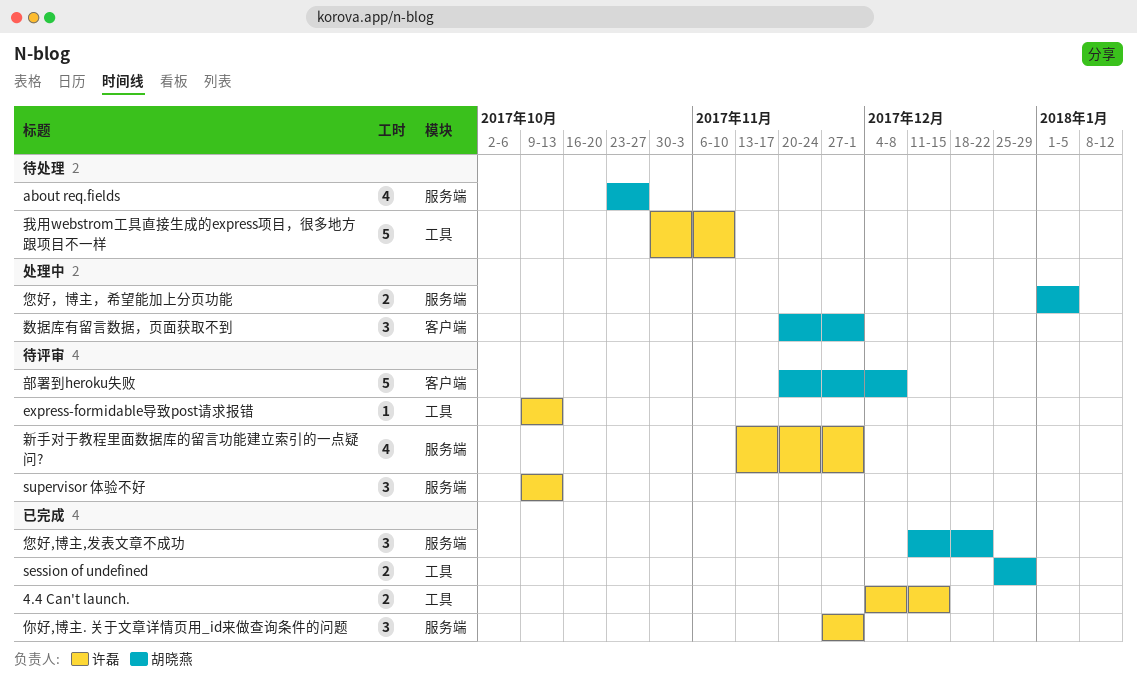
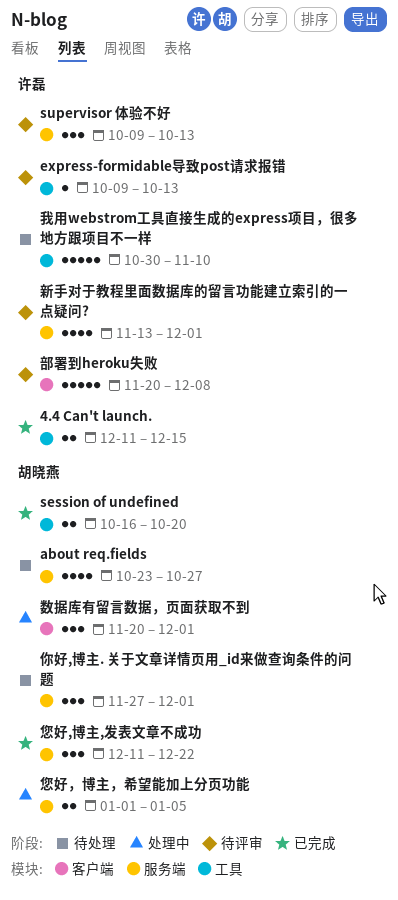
4.4 Can't launch., start: Dec 4 -> Dec 11
session of undefined, start: Dec 25 -> Oct 16
session of undefined, due: Dec 29 -> Oct 20
你好,博主. 关于文章详情页用_id来做查询条件的问题, status: 已完成 -> 待处理
你好,博主. 关于文章详情页用_id来做查询条件的问题, owner: 许磊 -> 胡晓燕
部署到heroku失败, owner: 胡晓燕 -> 许磊

